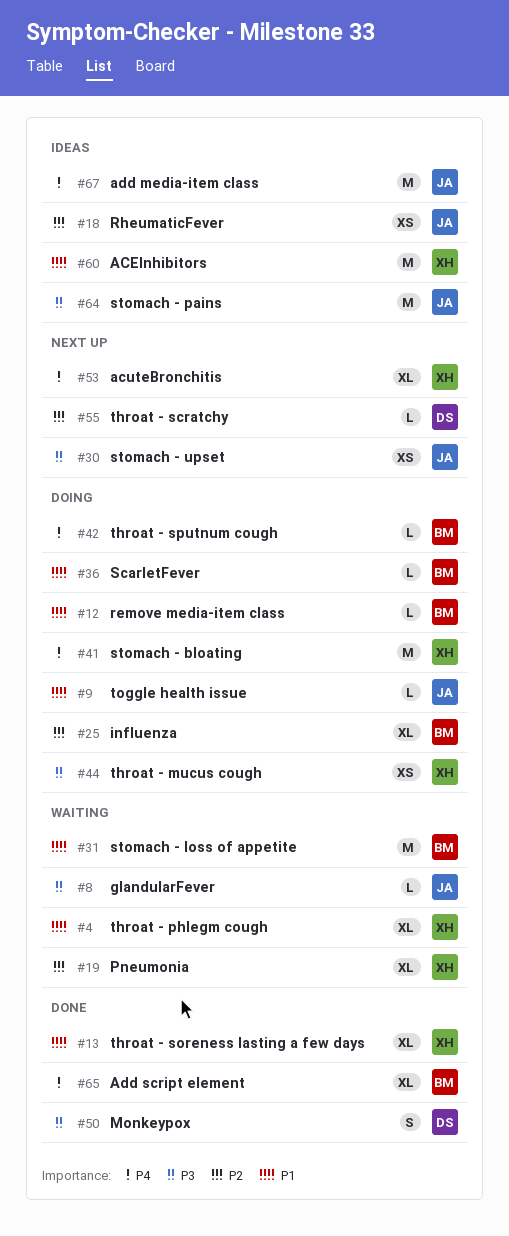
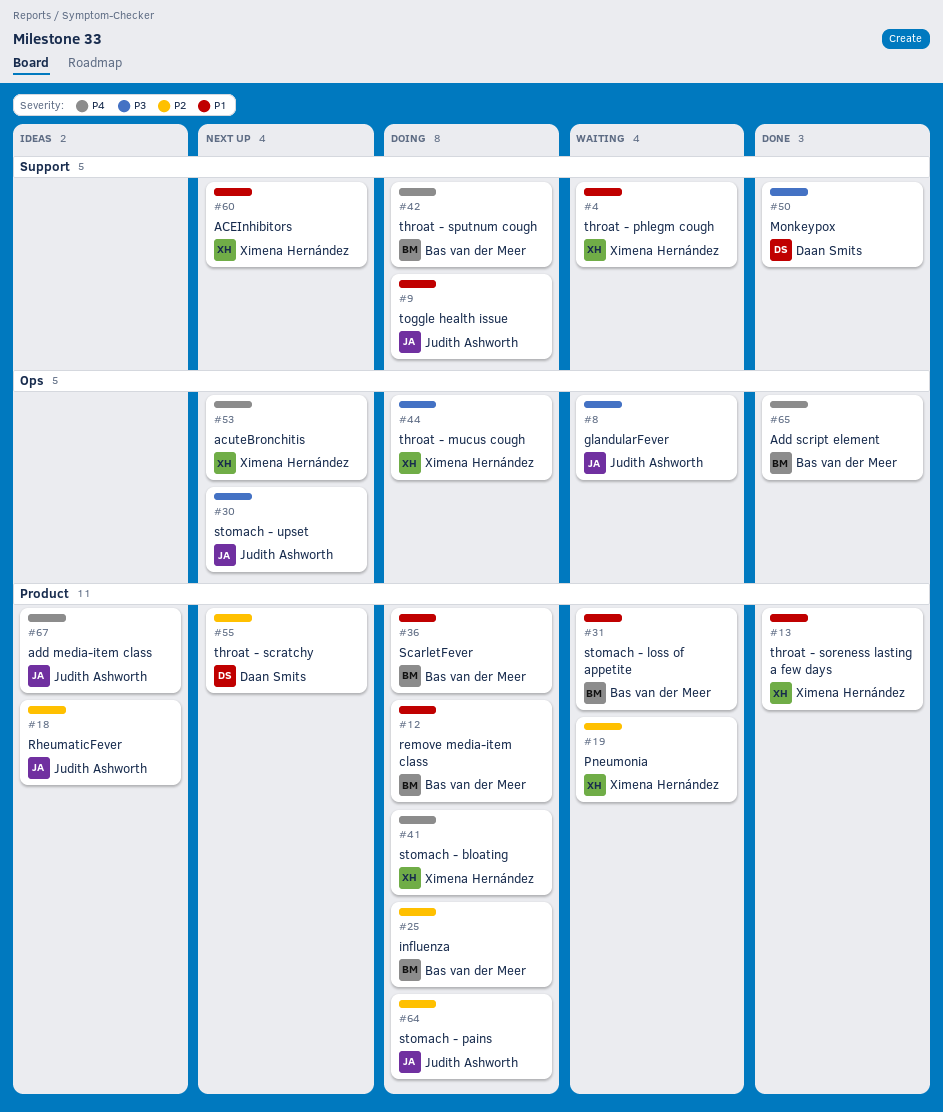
#60, status: Ideas -> Next up
#64, status: Ideas -> Doing
#64, priority: P3 -> P2

